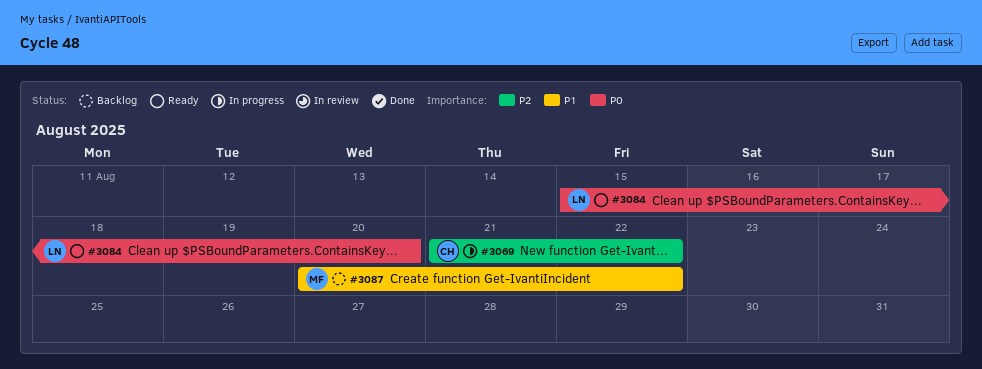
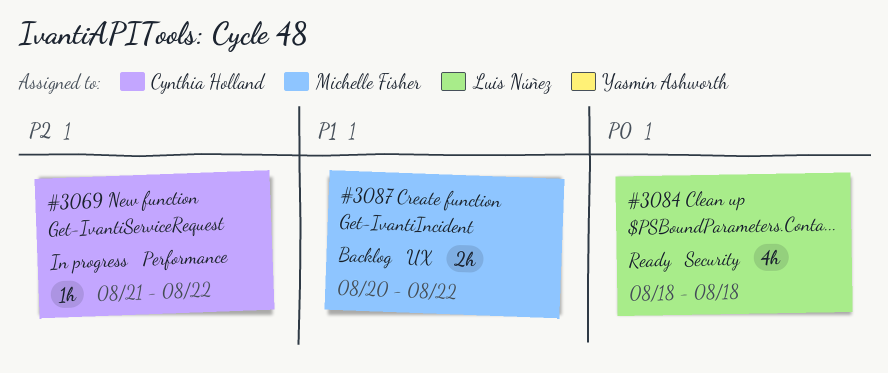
#3084, start: Aug 15 -> Aug 18
#3084, due: Aug 20 -> Aug 18

